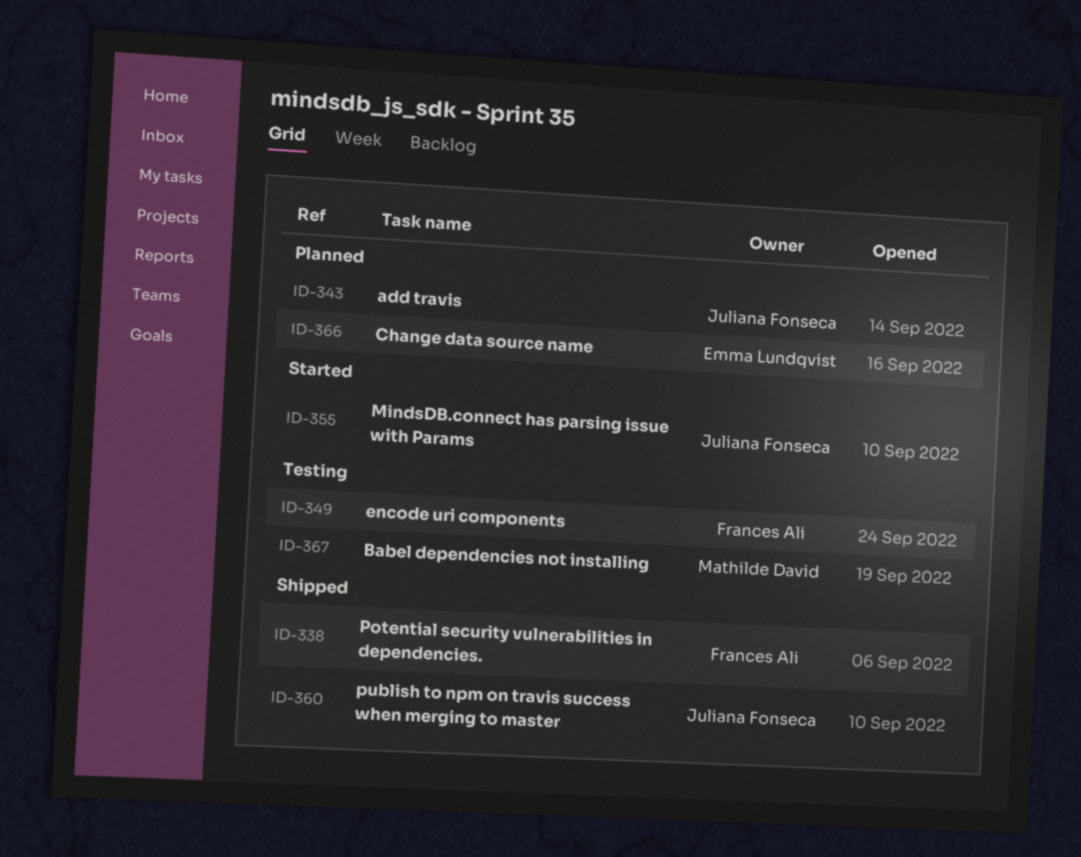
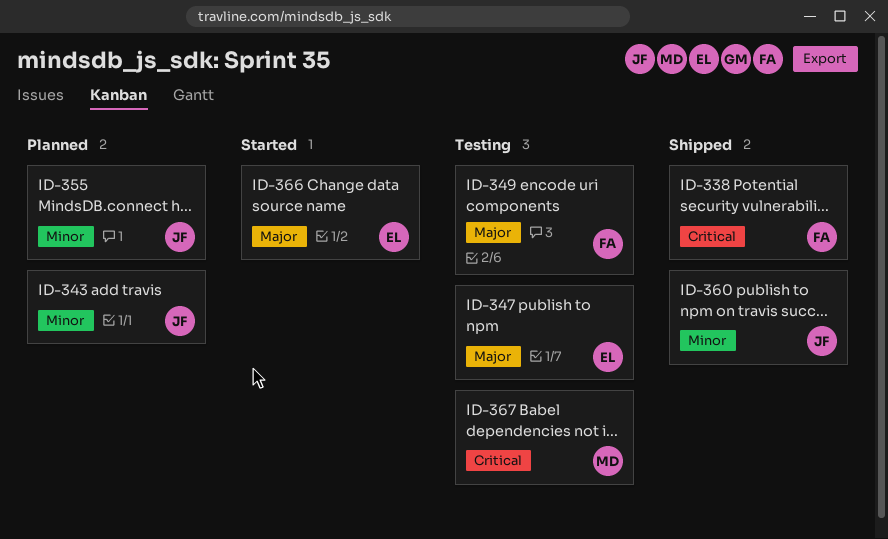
ID-347: none -> present
ID-355, status: Started -> Planned
ID-366, status: Planned -> Started

